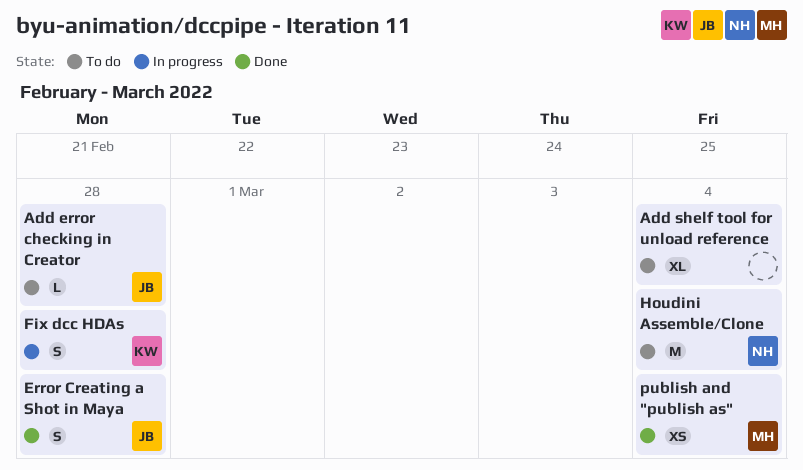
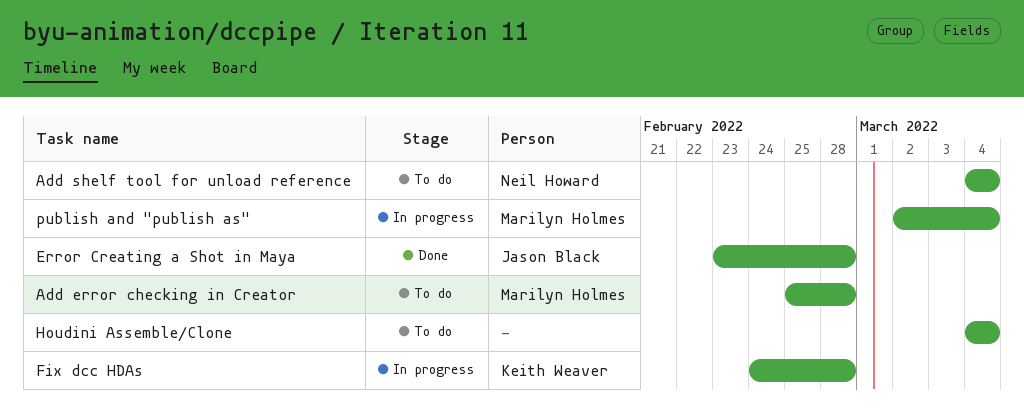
Add error checking in Creator, owner: Jason Black -> Marilyn Holmes
Add shelf tool for unload reference, owner: none -> Neil Howard
Houdini Assemble/Clone, owner: Neil Howard -> none
publish and "publish as", status: Done -> In progress

